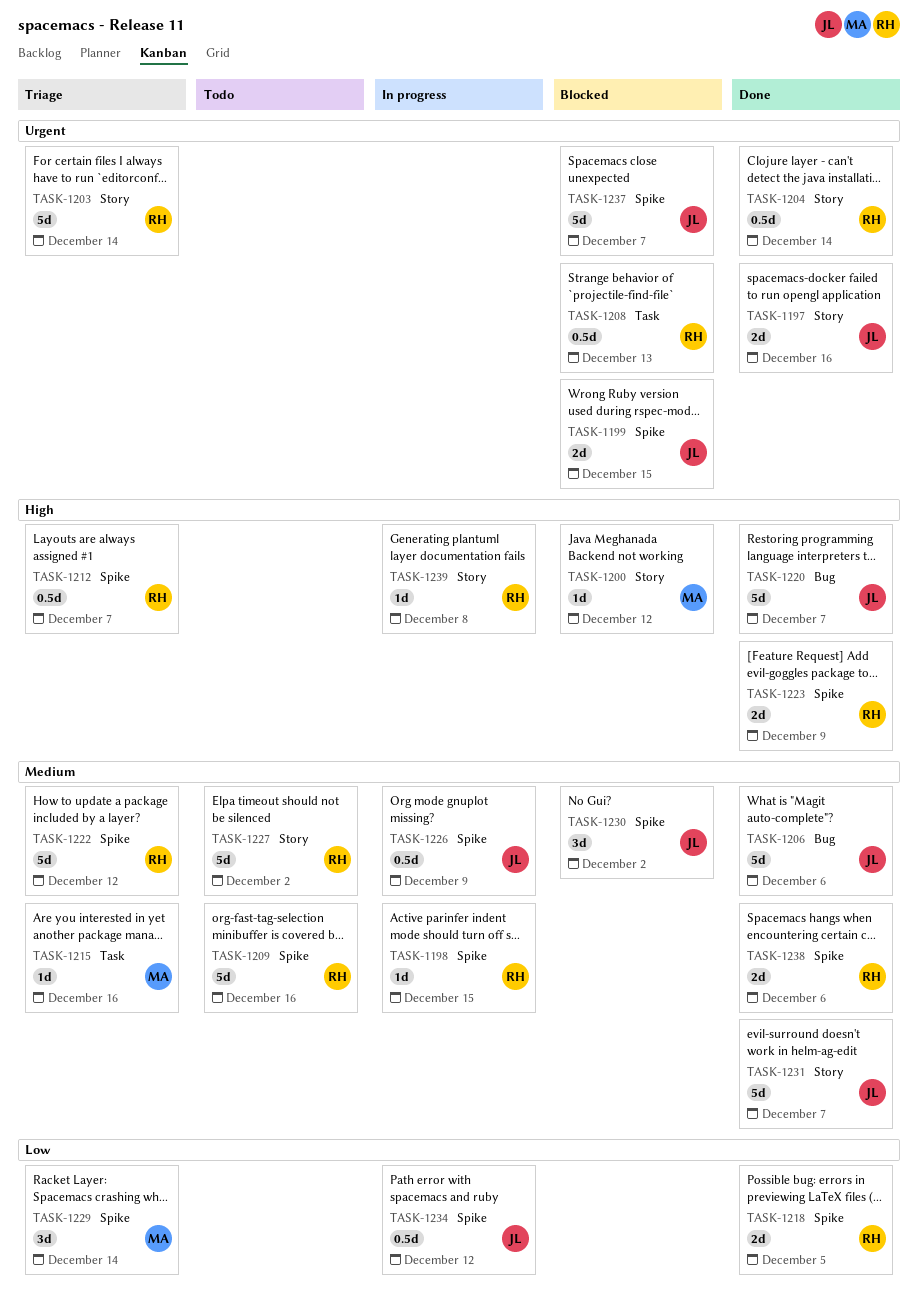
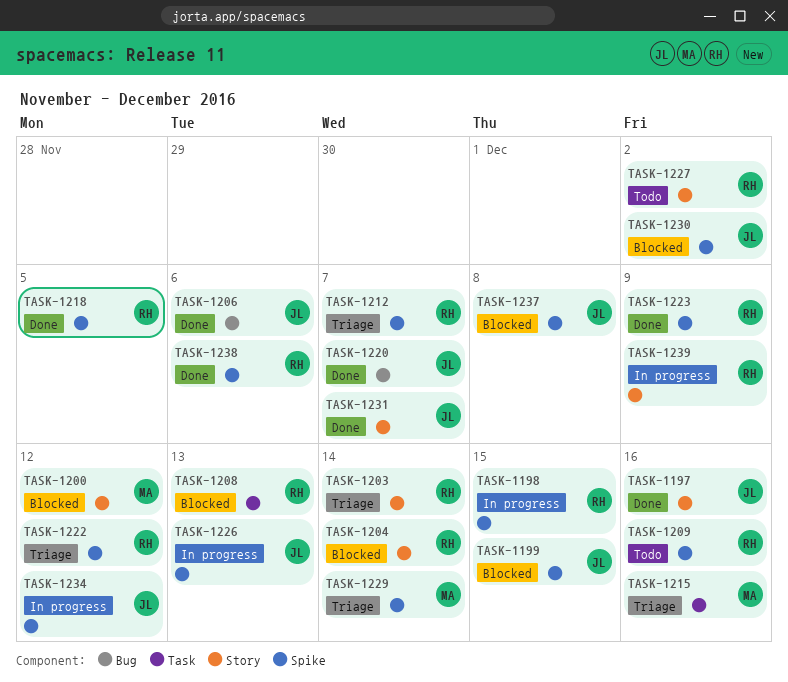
TASK-1204, status: Done -> Blocked
TASK-1226, due: Dec 9 -> Dec 13
TASK-1237, due: Dec 7 -> Dec 8
TASK-1239, due: Dec 8 -> Dec 9

